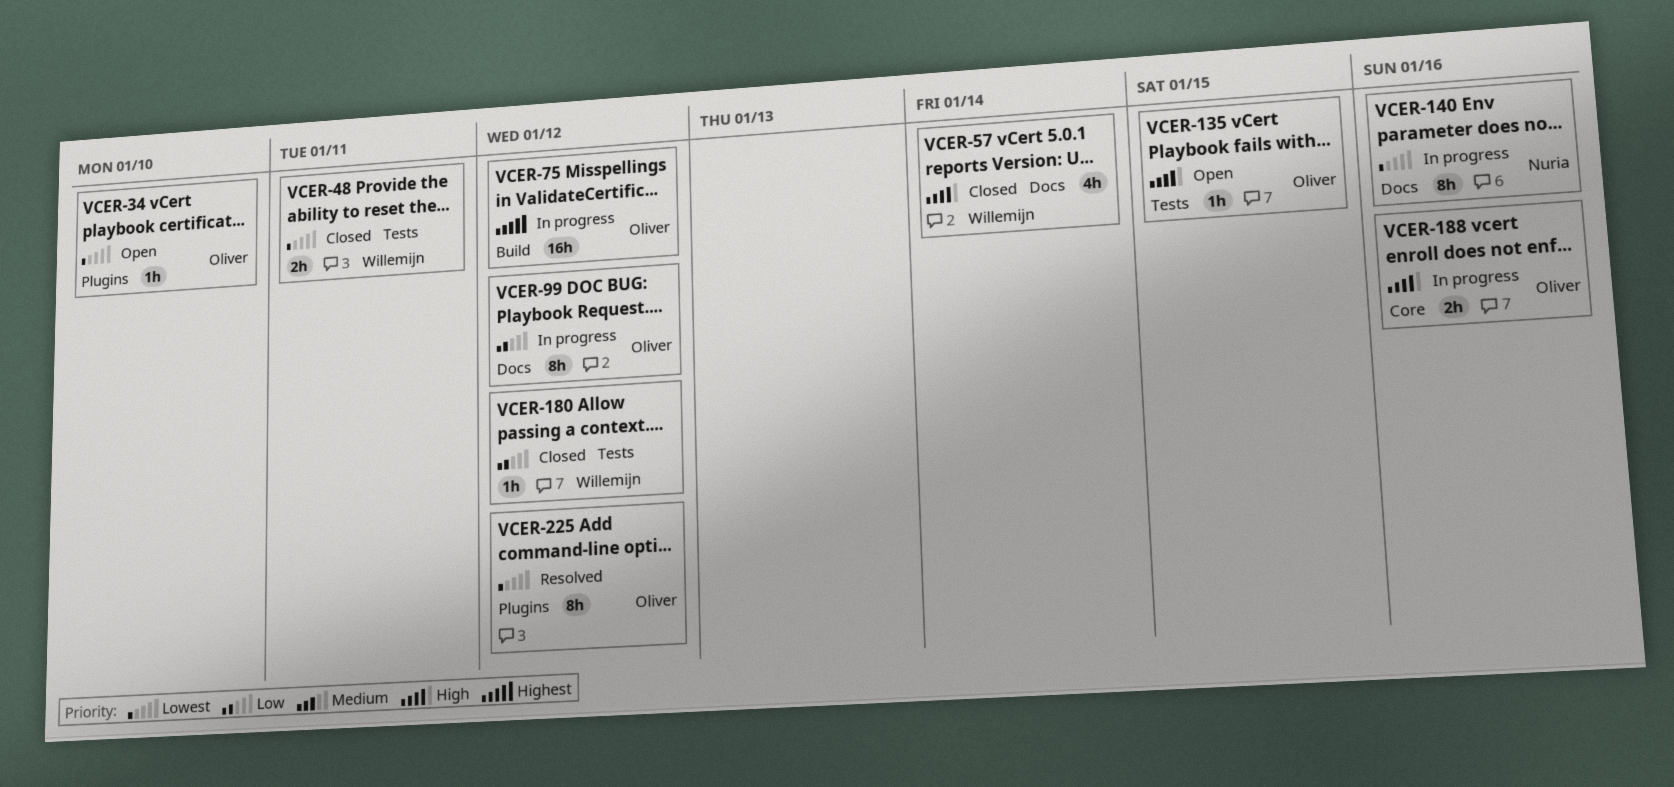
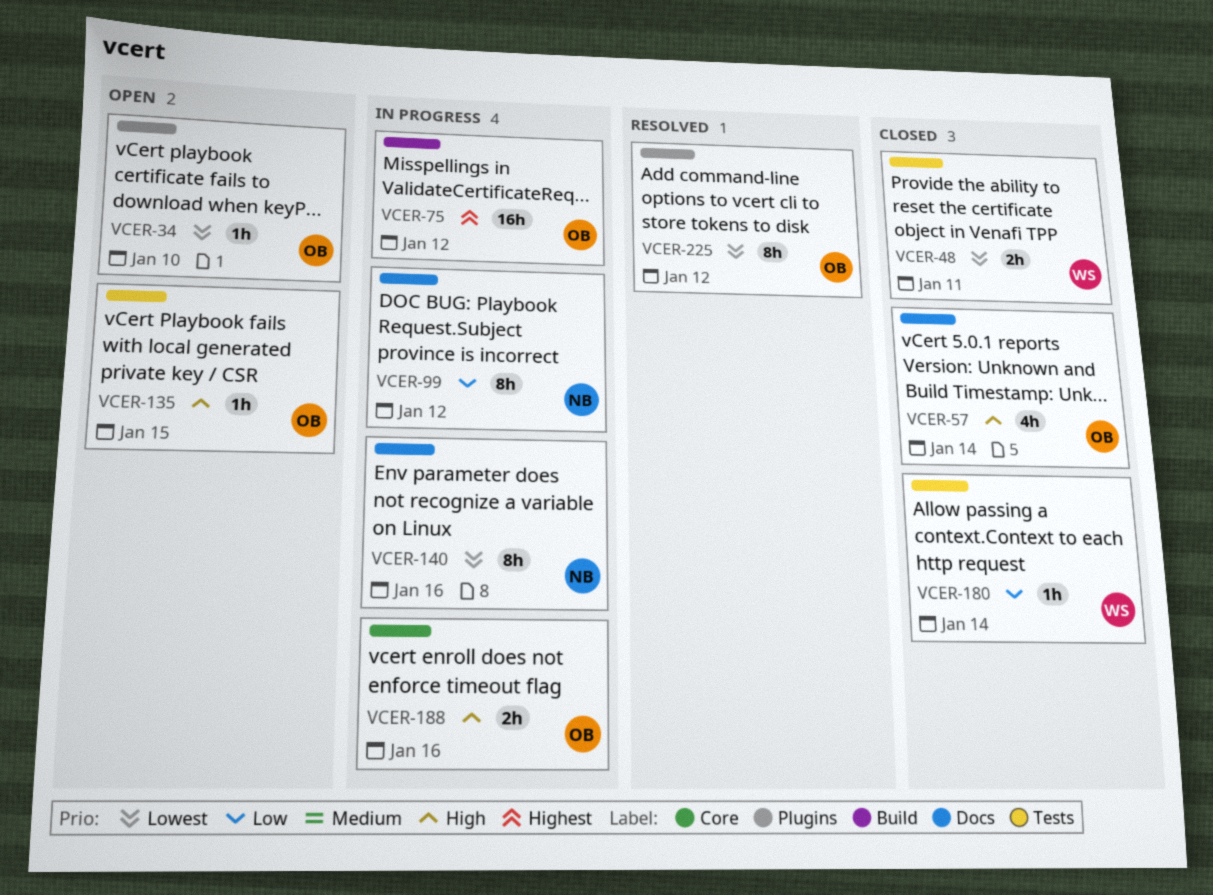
VCER-57, owner: Willemijn -> Oliver
VCER-99, owner: Oliver -> Nuria
VCER-180, due: Jan 12 -> Jan 14

